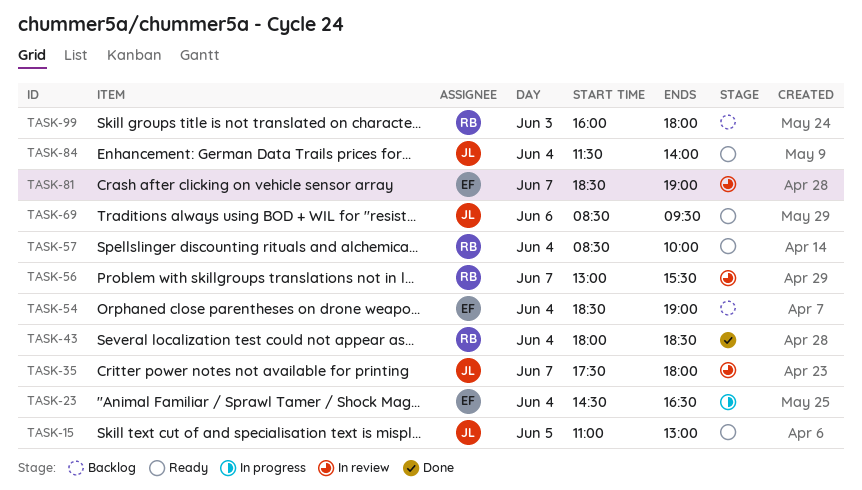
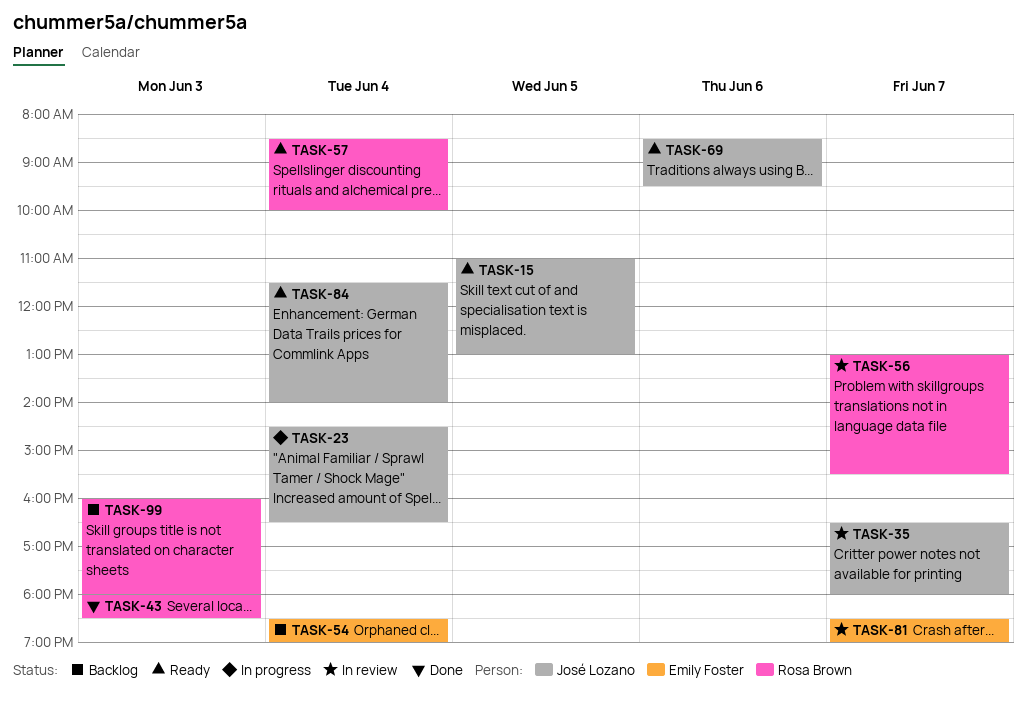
TASK-23, owner: Emily Foster -> José Lozano
TASK-35, begins: 17:30 -> 16:30
TASK-43, day: Jun 4 -> Jun 3

